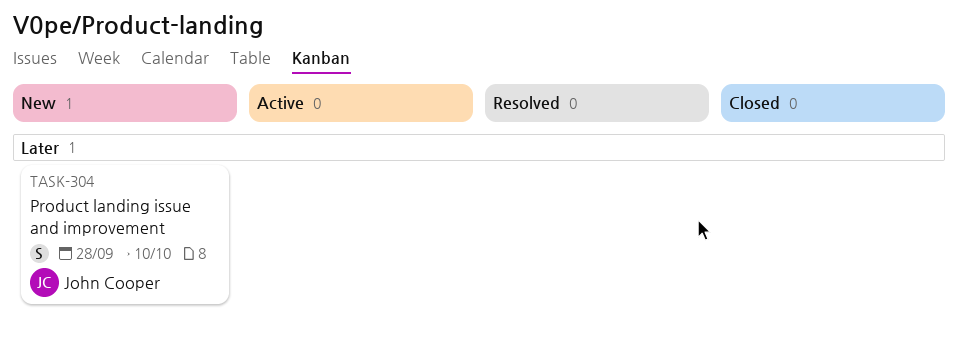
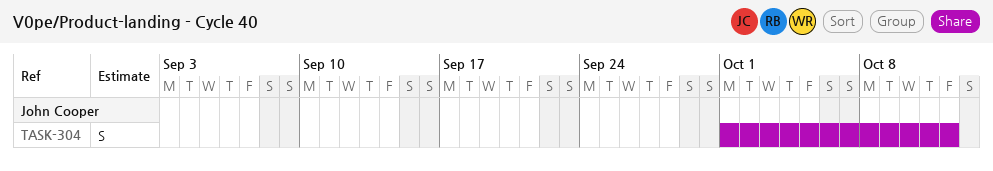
TASK-304, start: Sep 28 -> Oct 1
TASK-304, due: Oct 10 -> Oct 12

